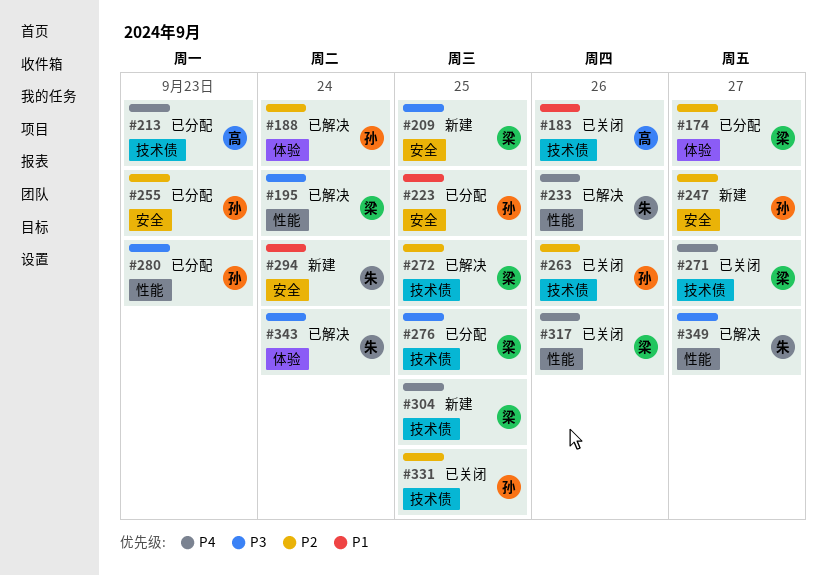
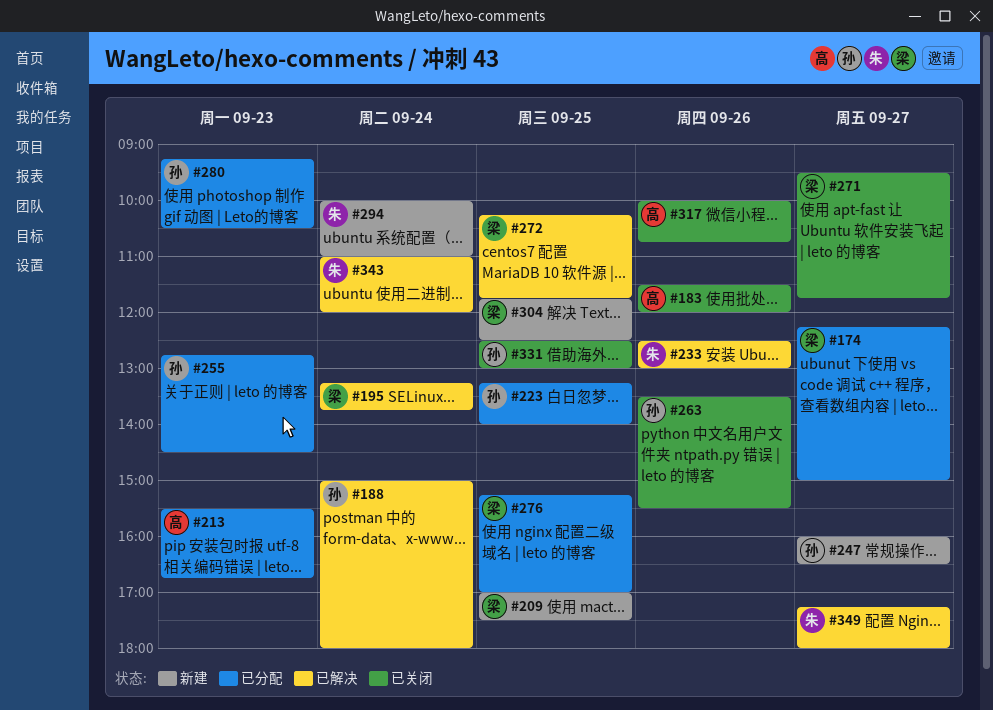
#317, owner: 梁 -> 高

